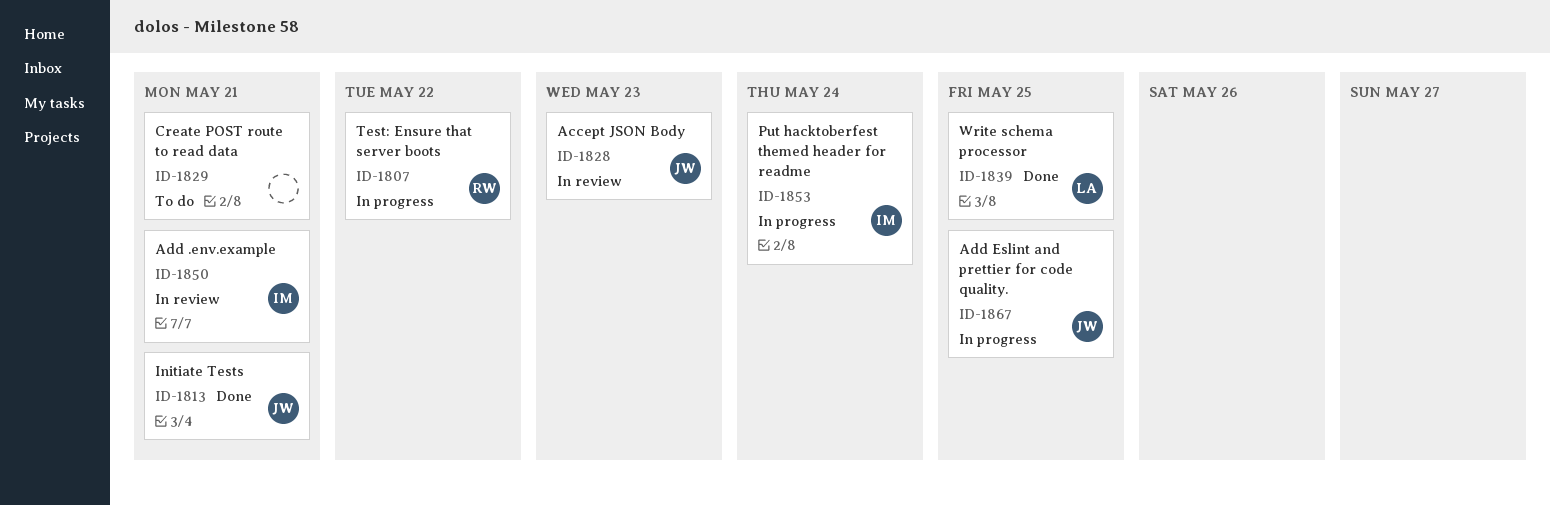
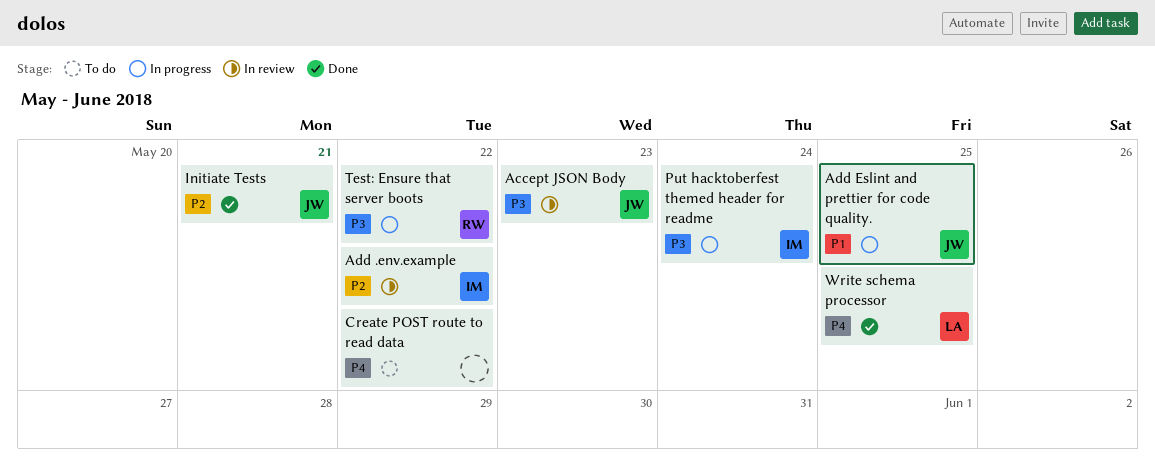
Add .env.example, due: May 21 -> May 22
Create POST route to read data, due: May 21 -> May 22

